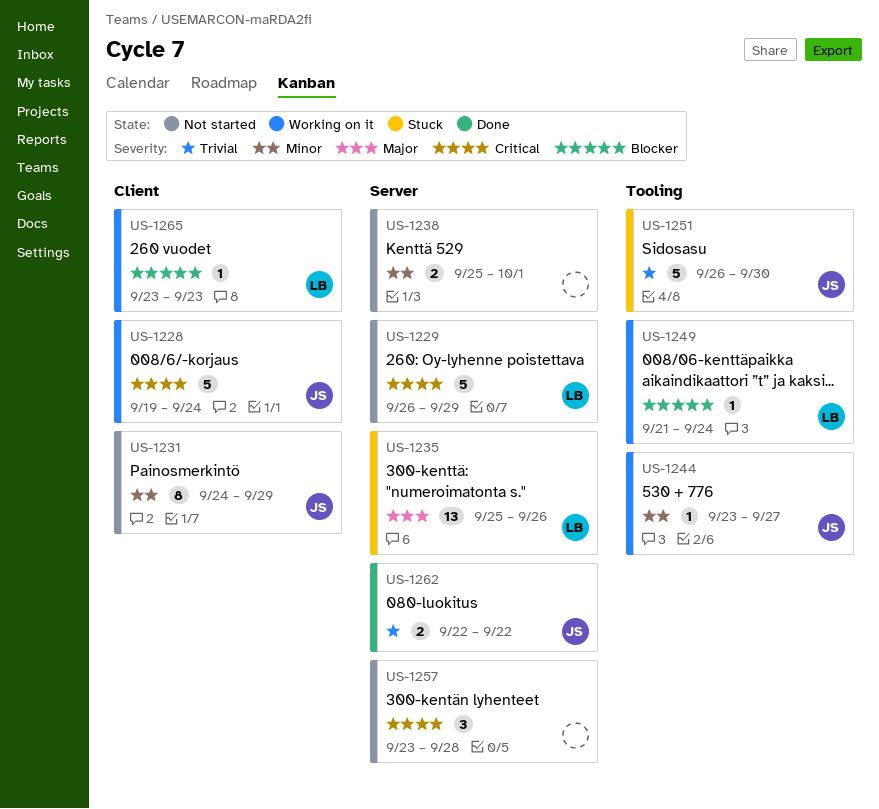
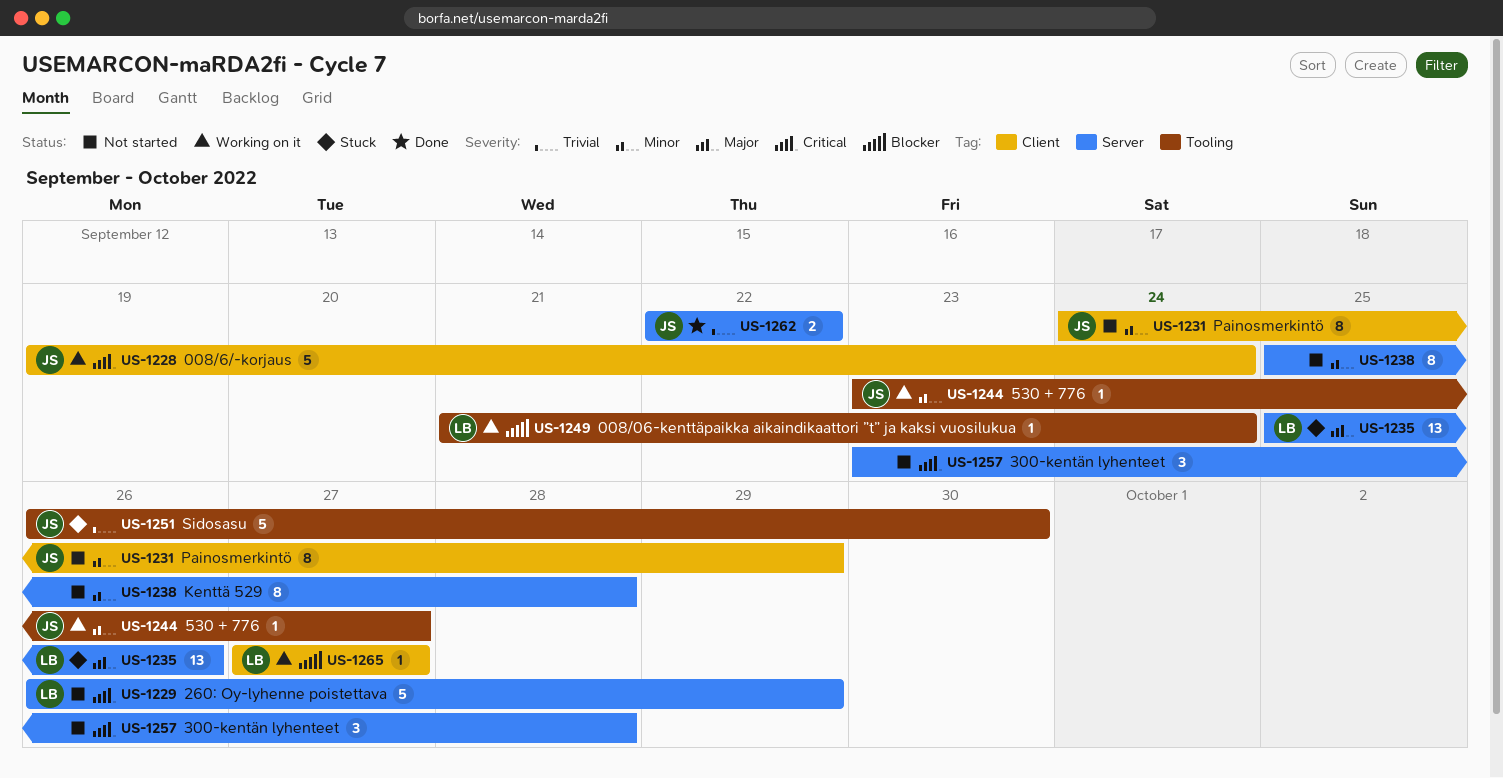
US-1238, estimate: 2 -> 8
US-1238, due: Oct 1 -> Sep 28
US-1265, start: Sep 23 -> Sep 27
US-1265, due: Sep 23 -> Sep 27

